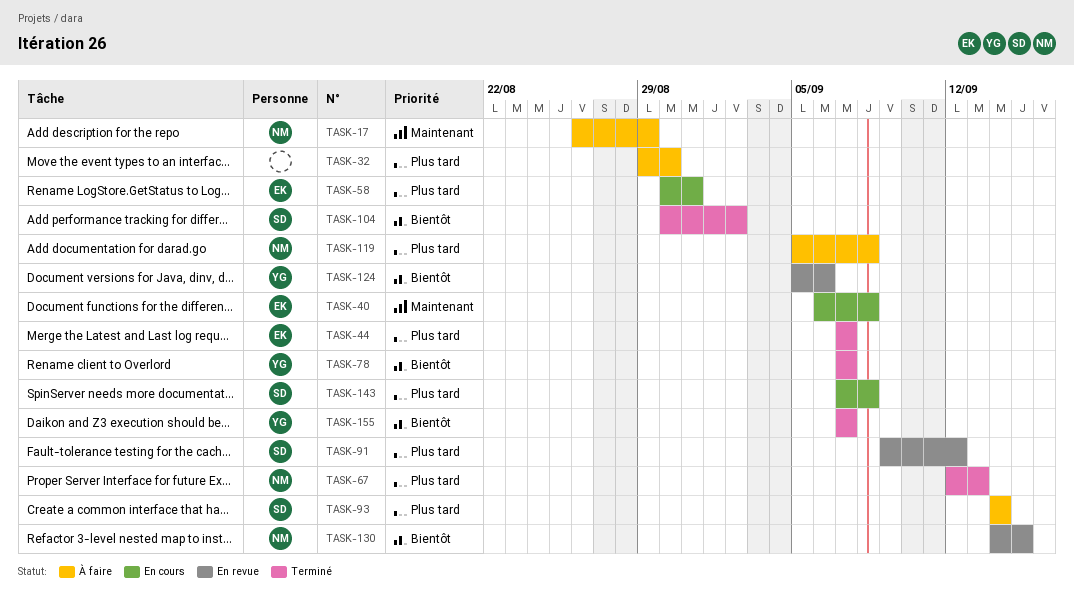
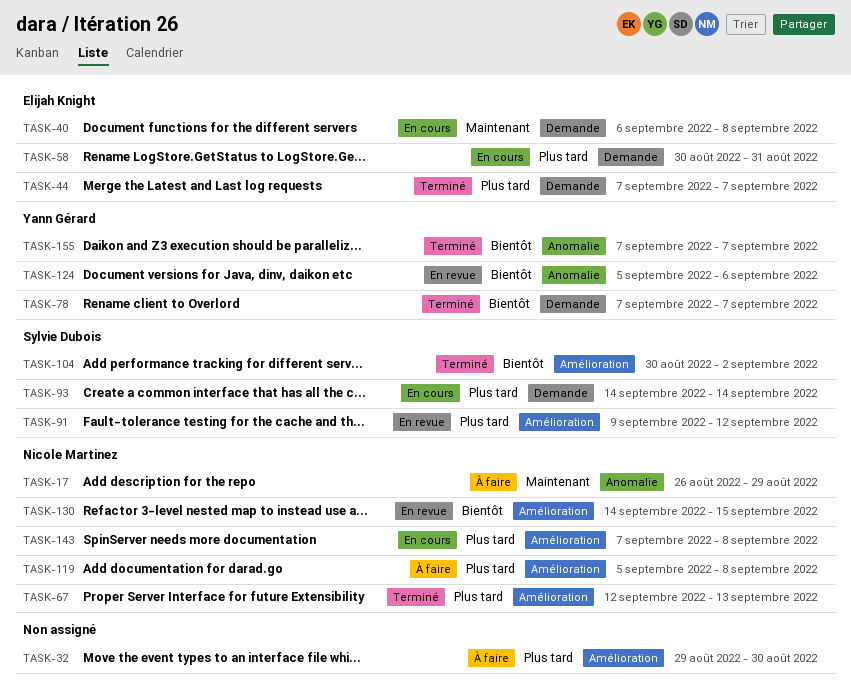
TASK-93, status: À faire -> En cours
TASK-143, owner: Sylvie Dubois -> Nicole Martinez

